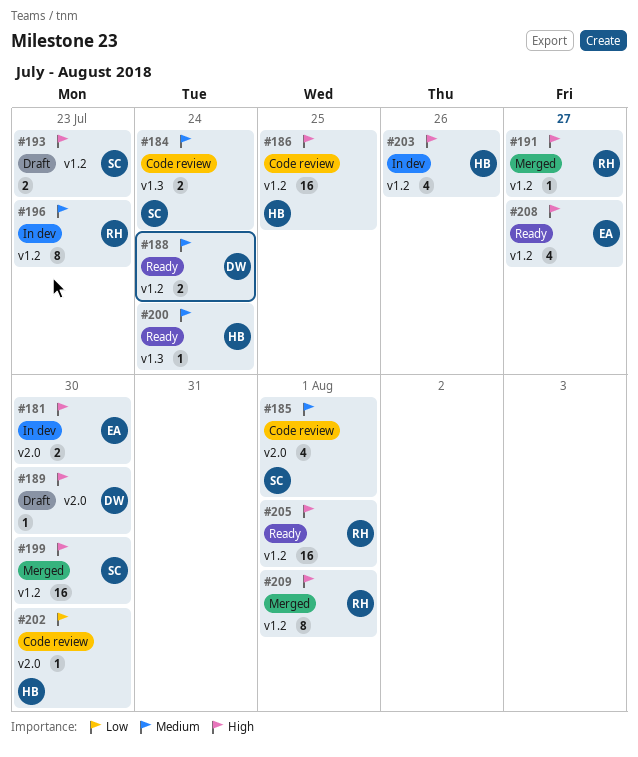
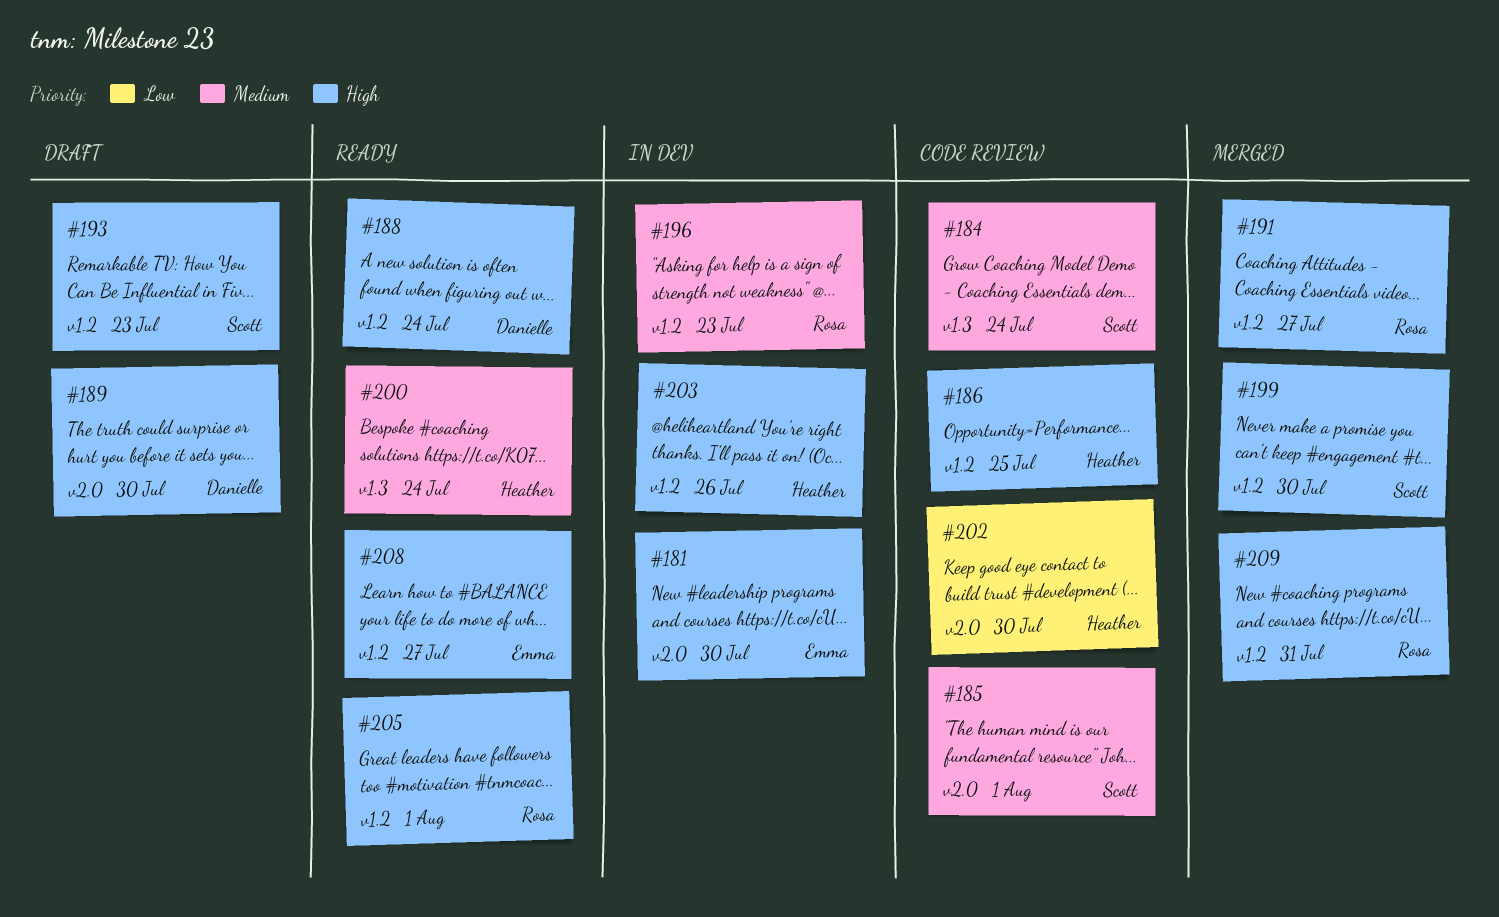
#188, priority: Medium -> High
#209, due: Aug 1 -> Jul 31

